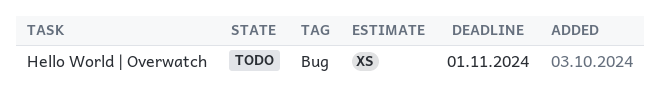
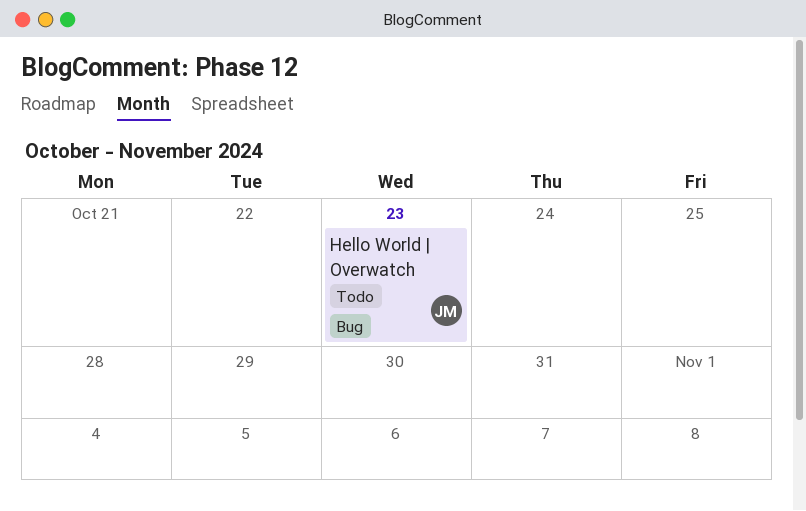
Hello World | Overwatch, due: Nov 1 -> Oct 23

